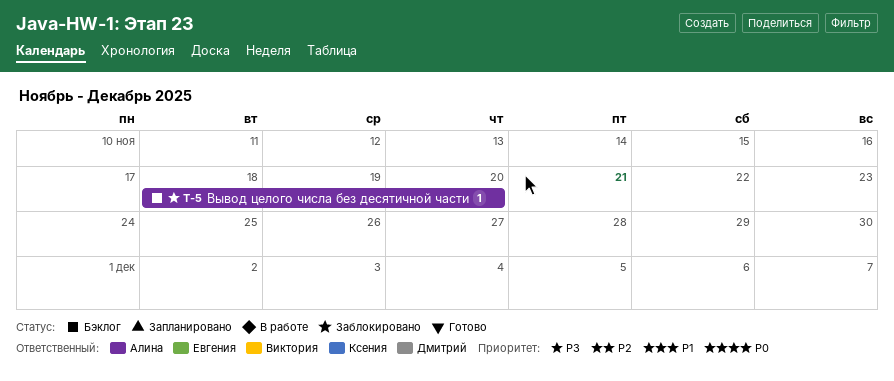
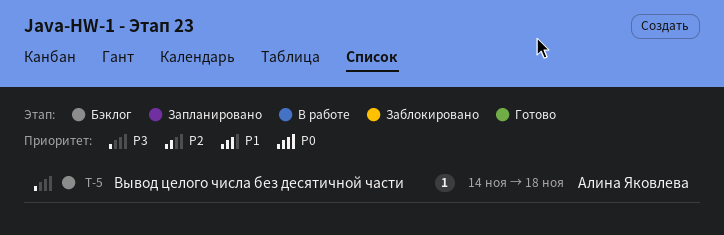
T-5, start: Nov 18 -> Nov 14
T-5, due: Nov 20 -> Nov 18

